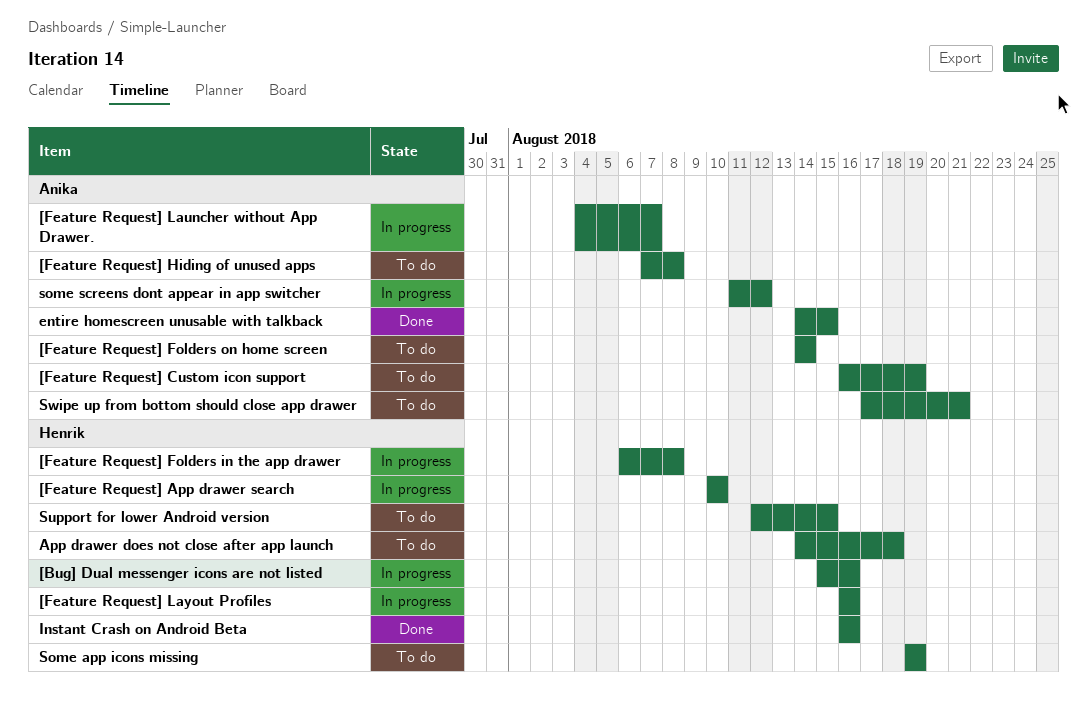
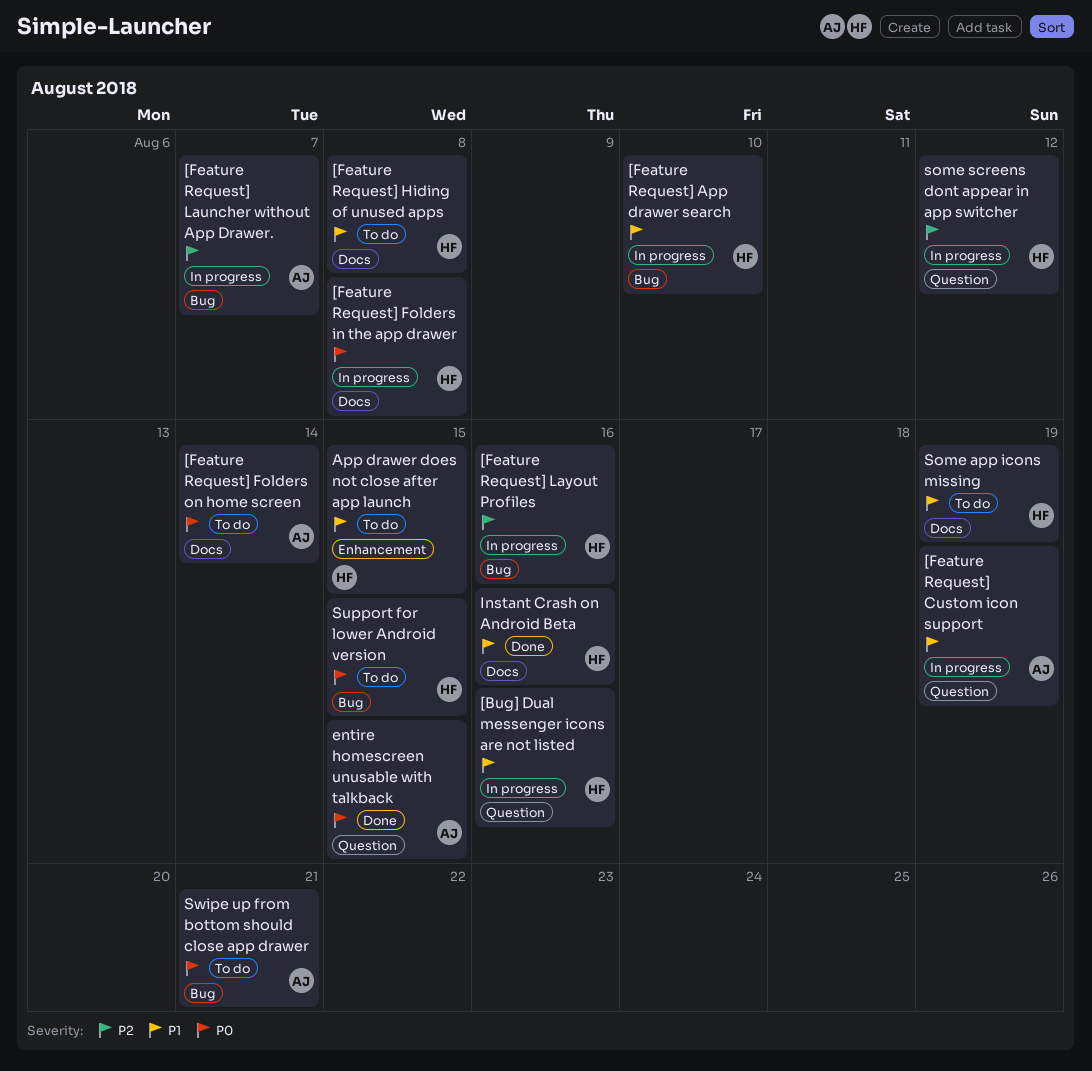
[Feature Request] Custom icon support, status: To do -> In progress
[Feature Request] Hiding of unused apps, owner: Anika -> Henrik
App drawer does not close after app launch, due: Aug 18 -> Aug 15
some screens dont appear in app switcher, owner: Anika -> Henrik

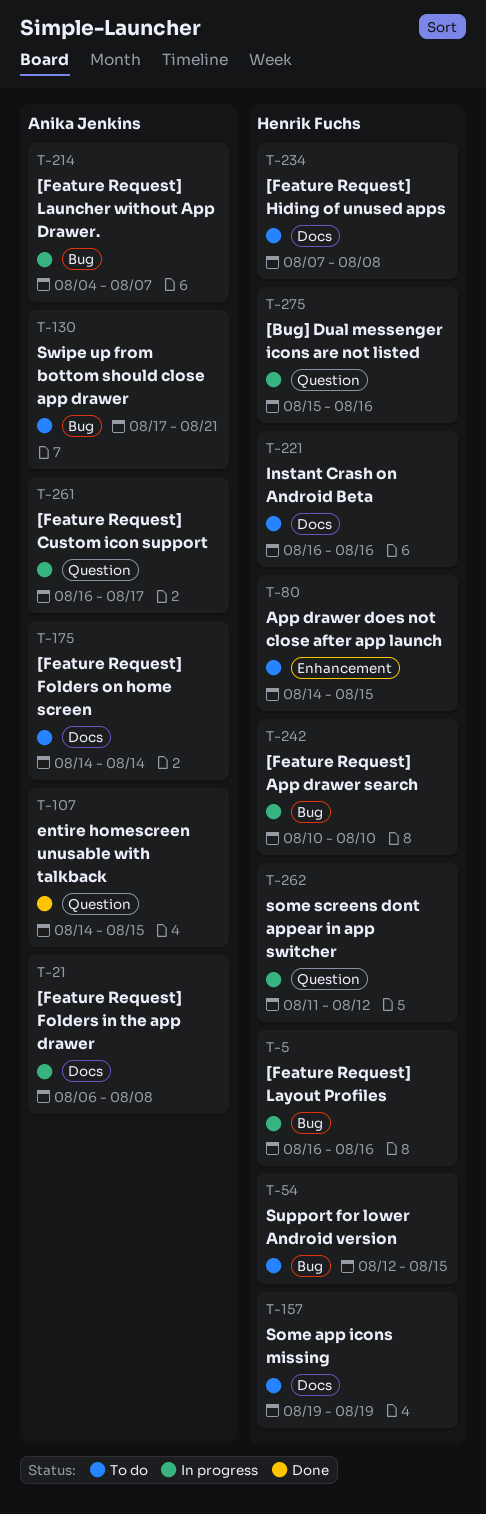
[Feature Request] Custom icon support, due: Aug 19 -> Aug 17
[Feature Request] Folders in the app drawer, owner: Henrik Fuchs -> Anika Jenkins
Instant Crash on Android Beta, status: Done -> To do

